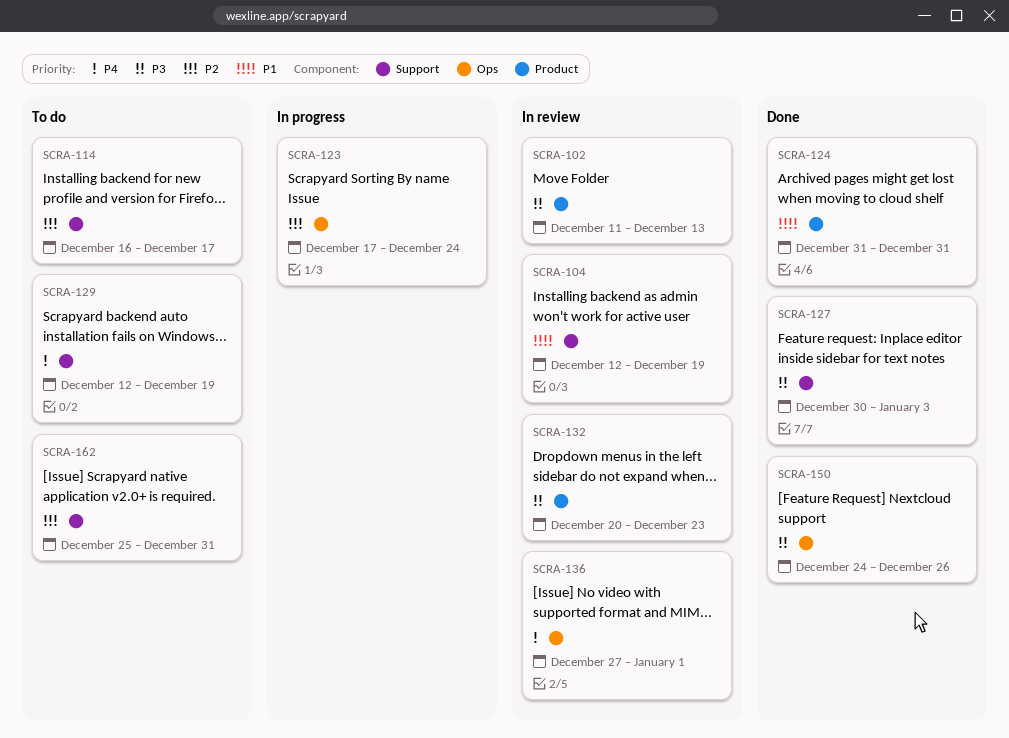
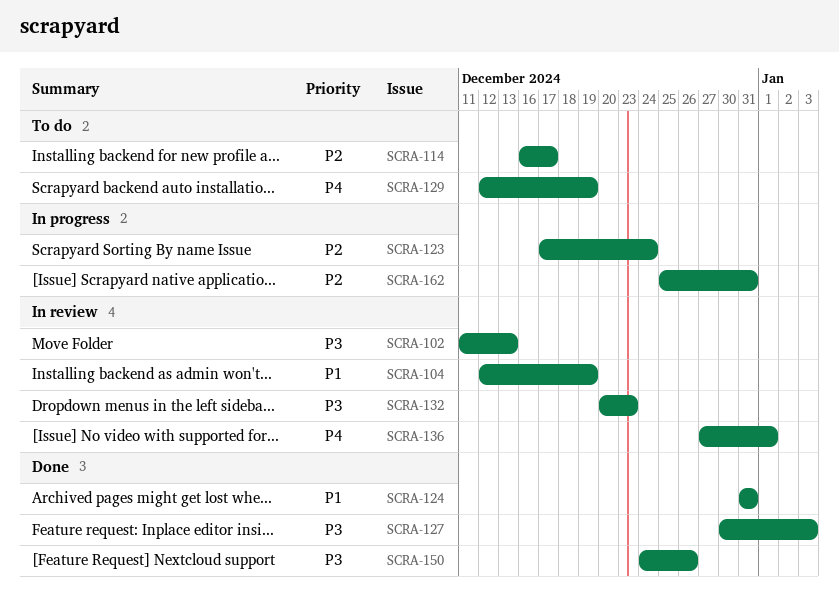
SCRA-162, status: To do -> In progress

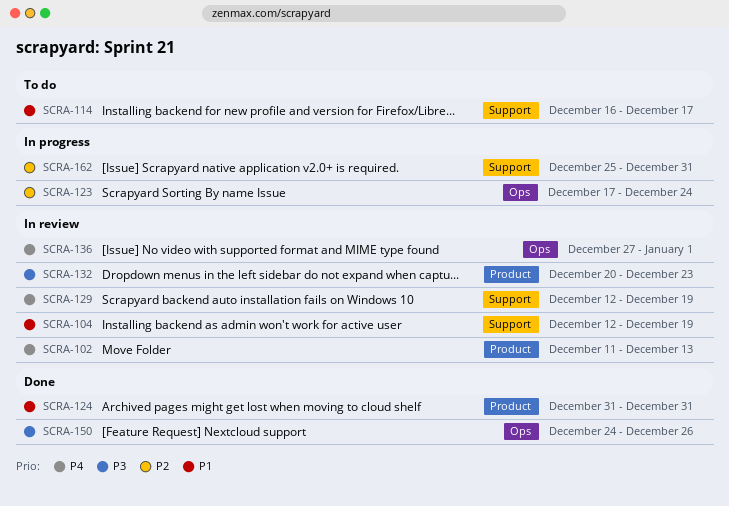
SCRA-102, priority: P3 -> P4
SCRA-114, priority: P2 -> P1
SCRA-127: present -> none
SCRA-129, status: To do -> In review

